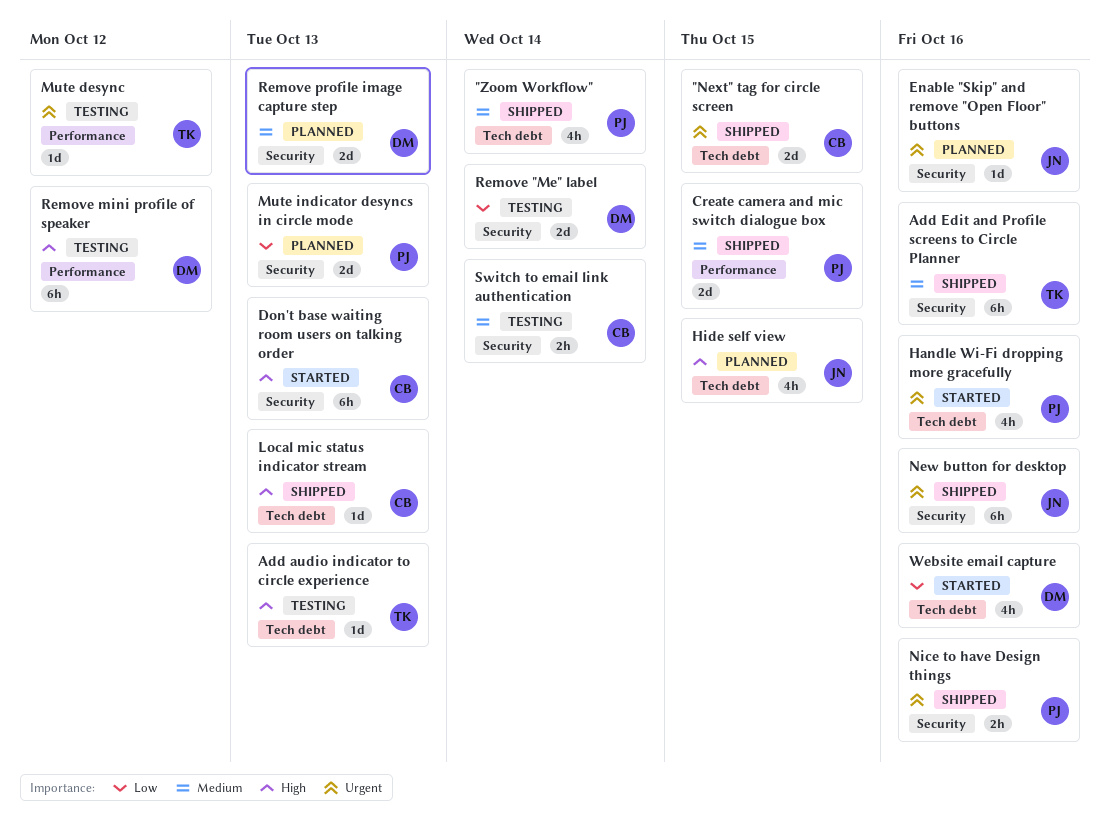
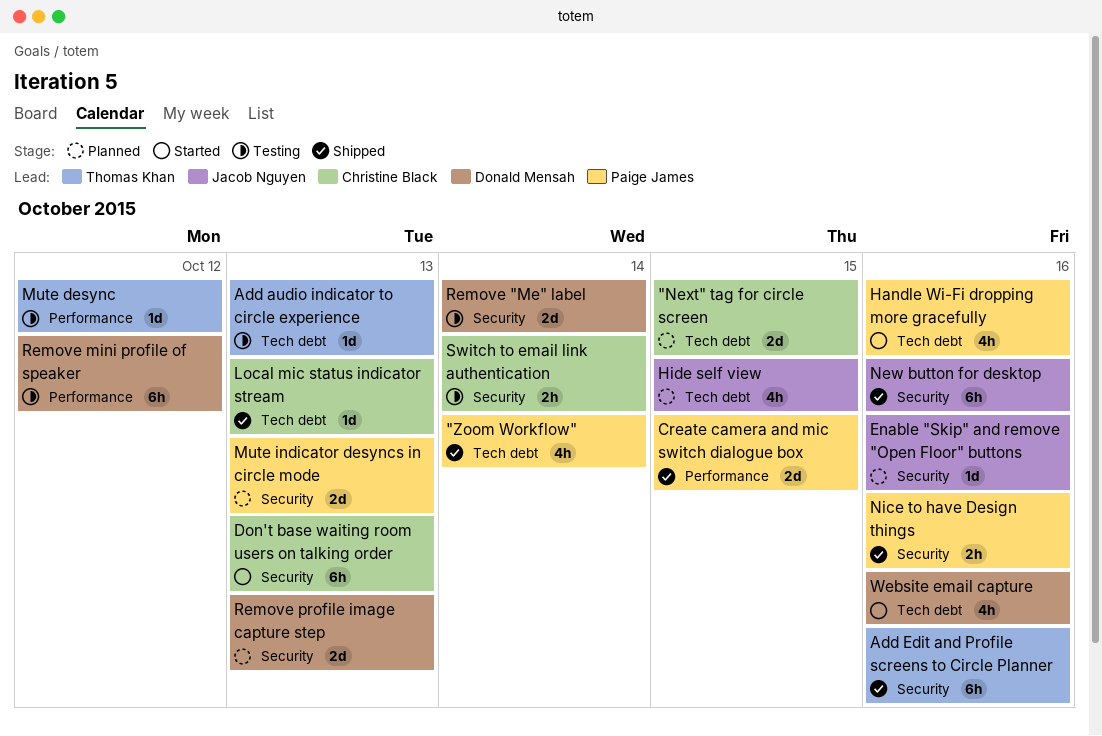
"Next" tag for circle screen, status: Shipped -> Planned

